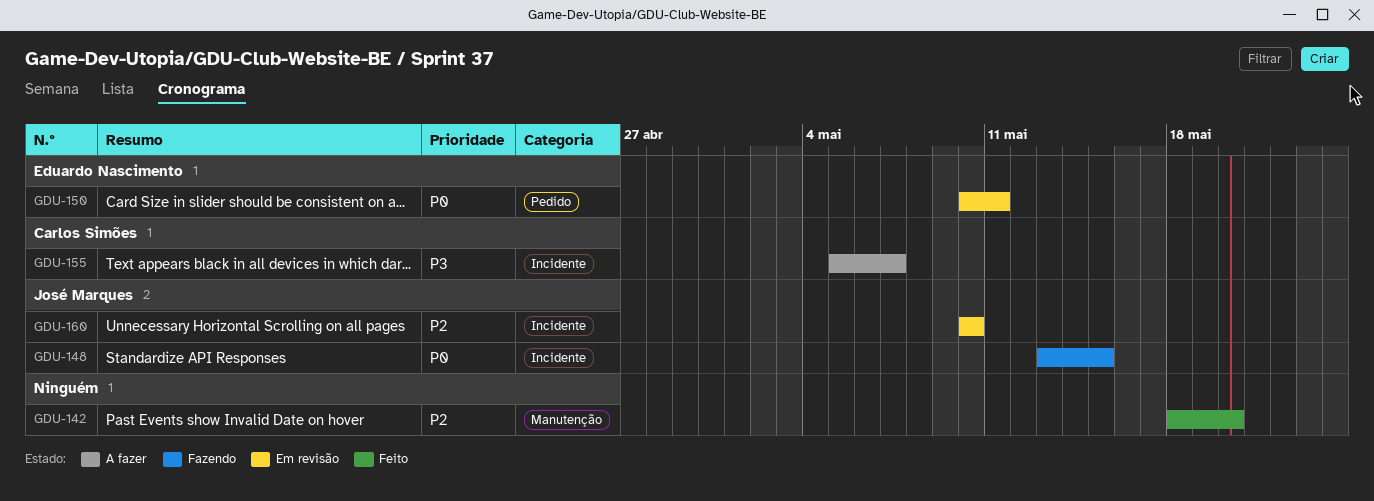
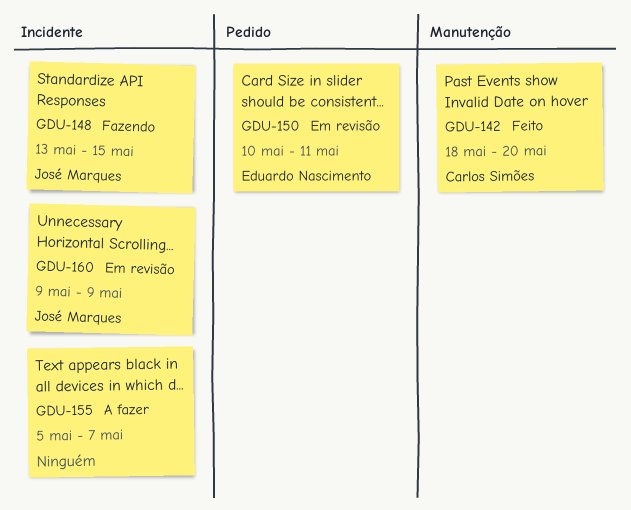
GDU-142, owner: none -> Carlos Simões
GDU-155, owner: Carlos Simões -> none
GDU-160, start: May 10 -> May 9
GDU-160, due: May 10 -> May 9

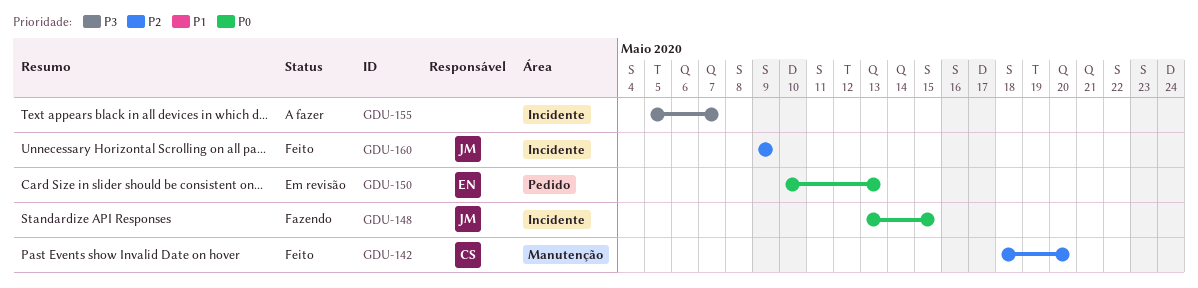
GDU-150, due: May 11 -> May 13
GDU-160, status: Em revisão -> Feito

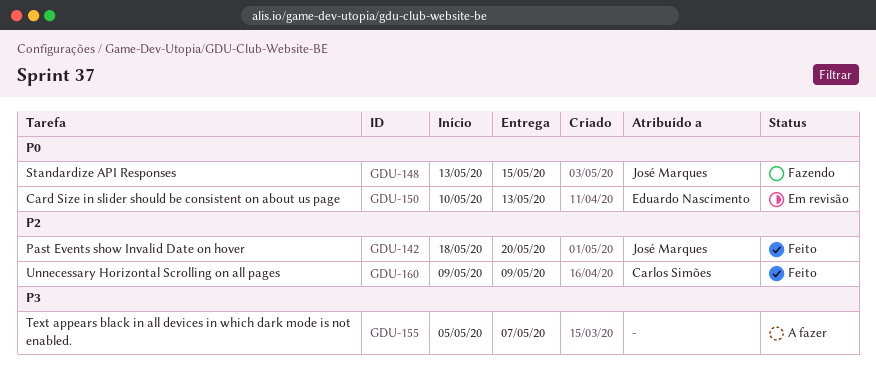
GDU-142, owner: Carlos Simões -> José Marques
GDU-160, owner: José Marques -> Carlos Simões

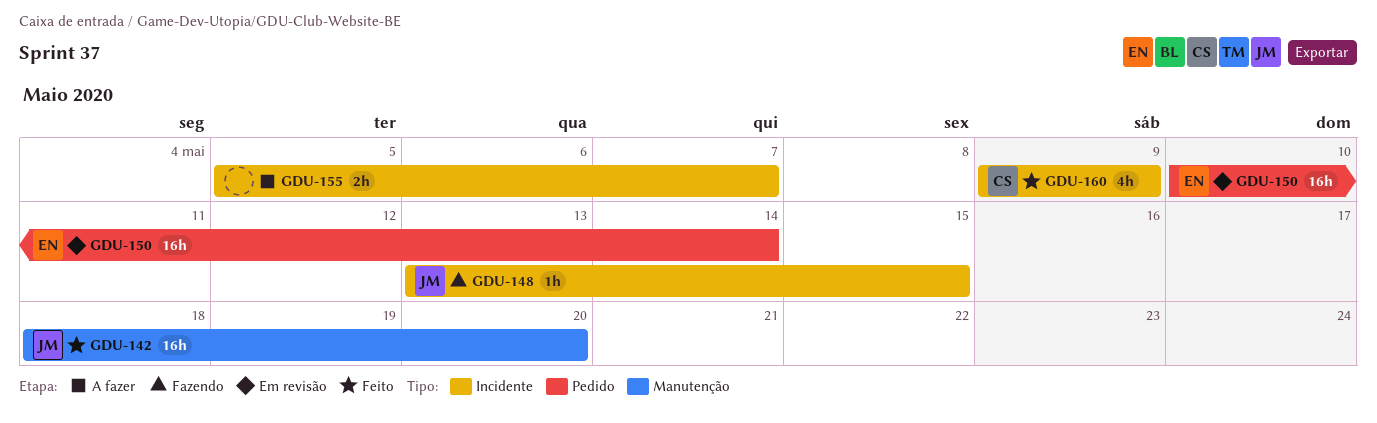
GDU-150, due: May 13 -> May 14

